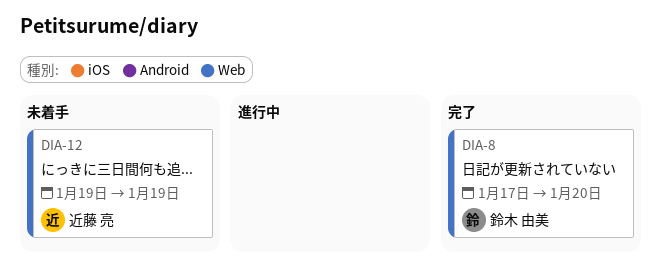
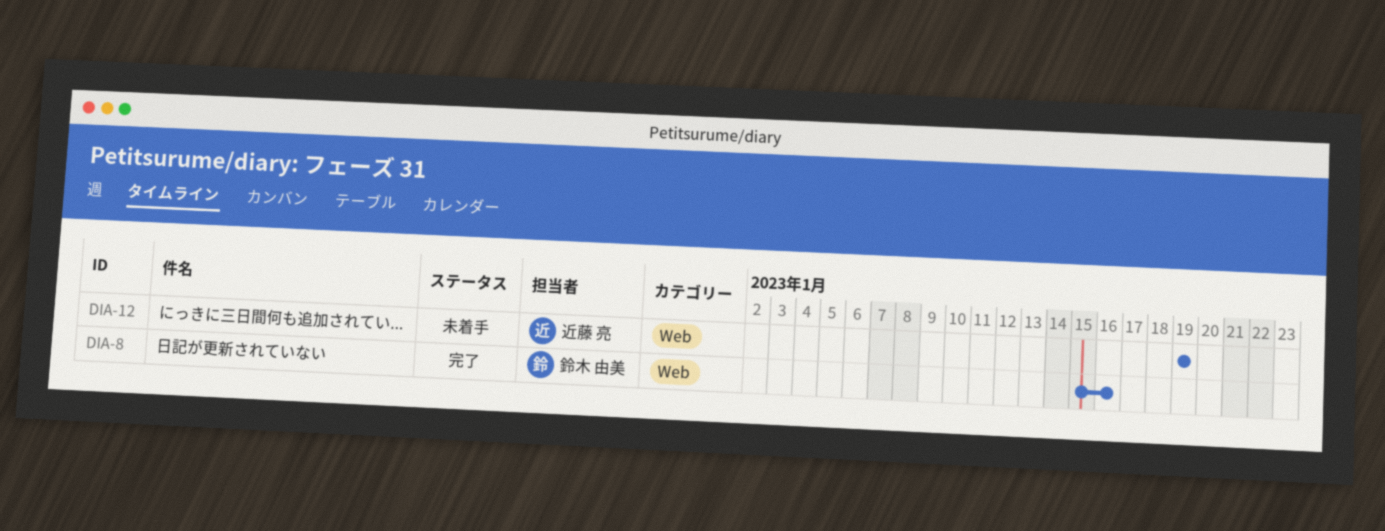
DIA-8, start: Jan 17 -> Jan 15
DIA-8, due: Jan 20 -> Jan 16

